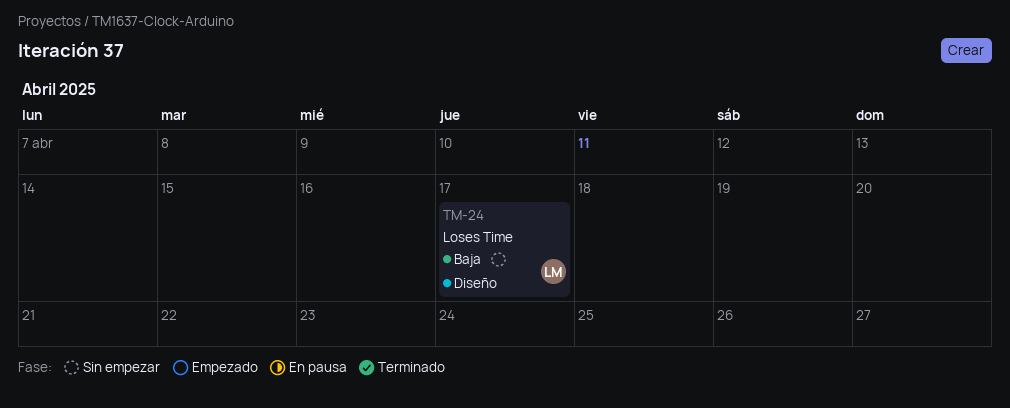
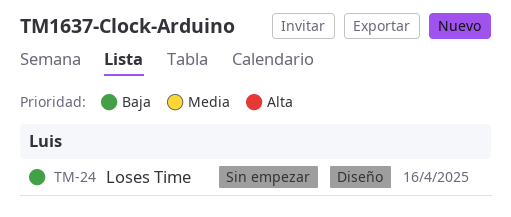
TM-24, due: Apr 17 -> Apr 16

